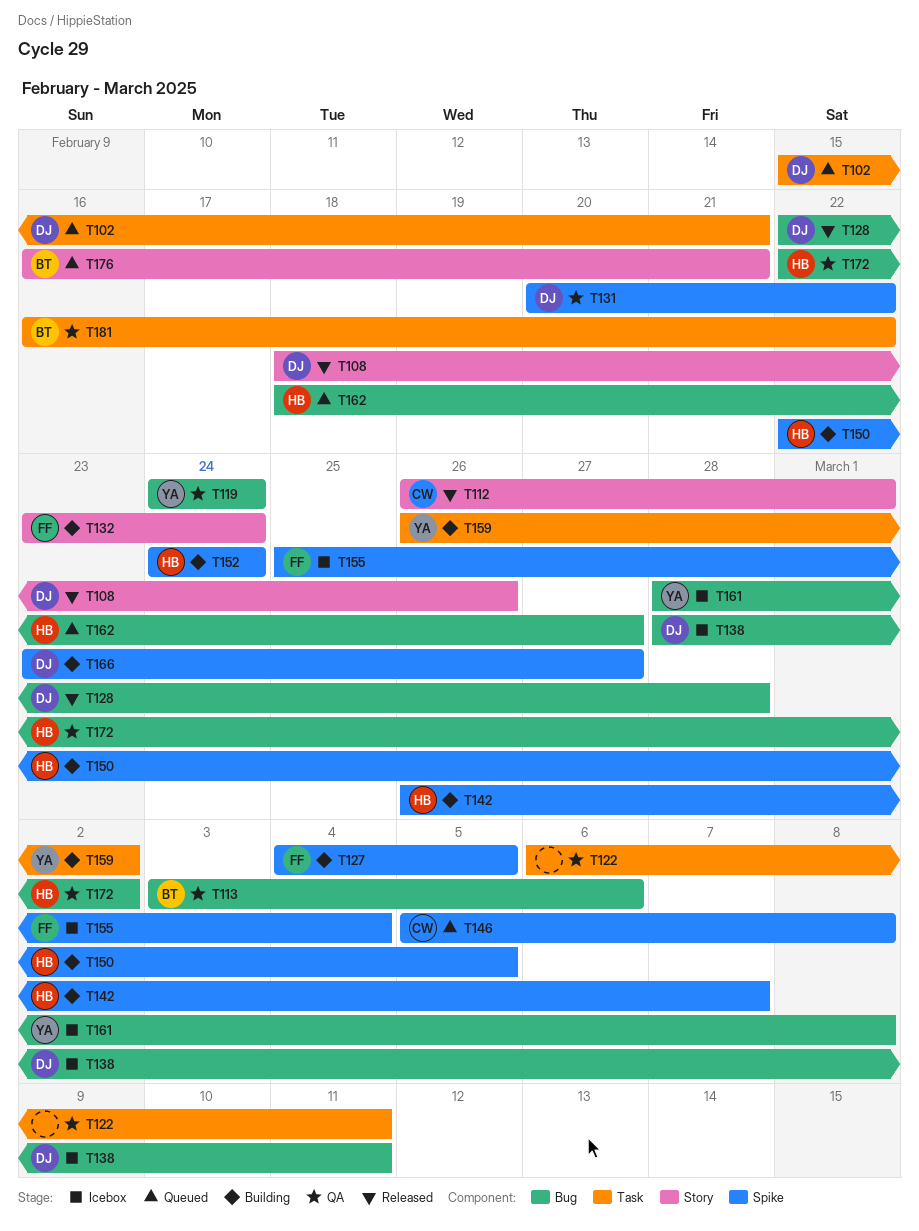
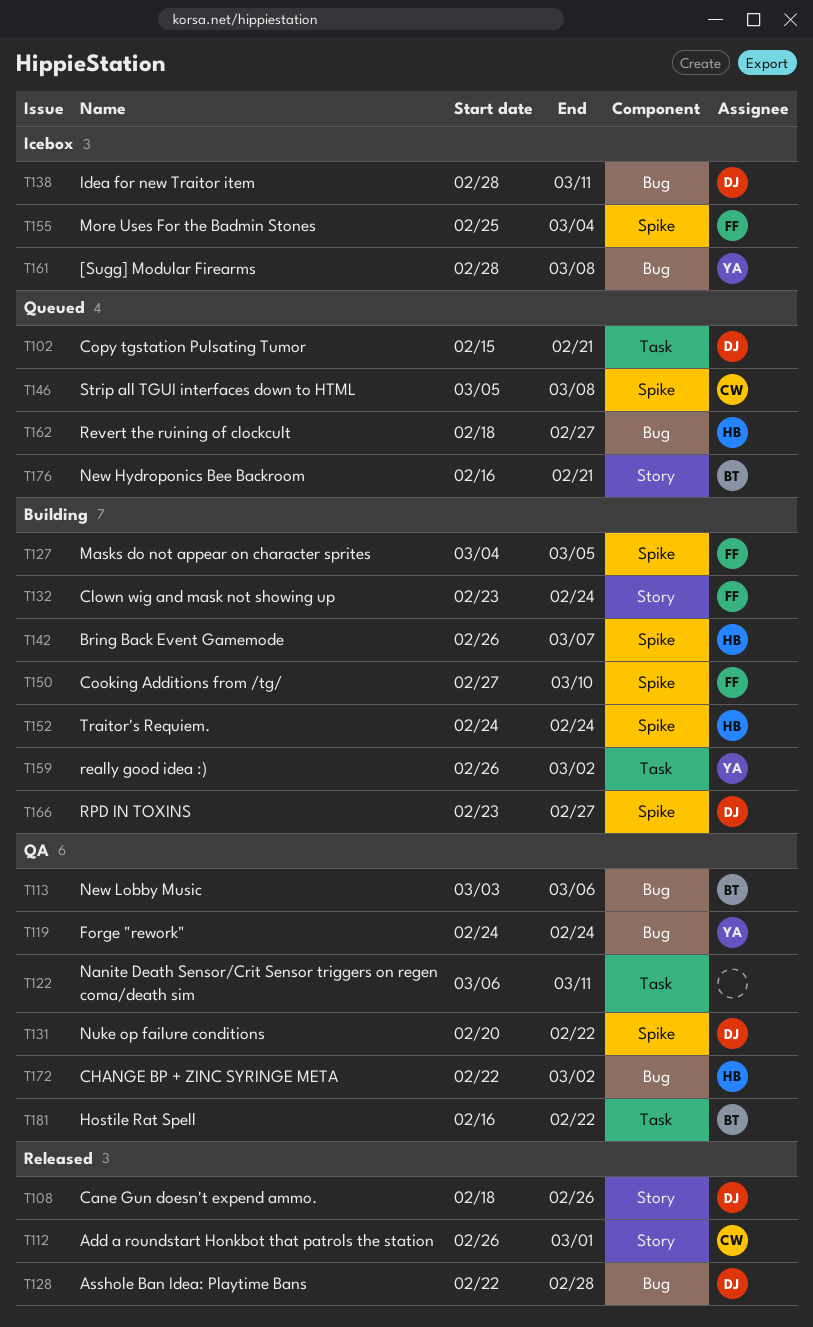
T150, owner: HB -> FF
T150, start: Feb 22 -> Feb 27
T150, due: Mar 5 -> Mar 10

